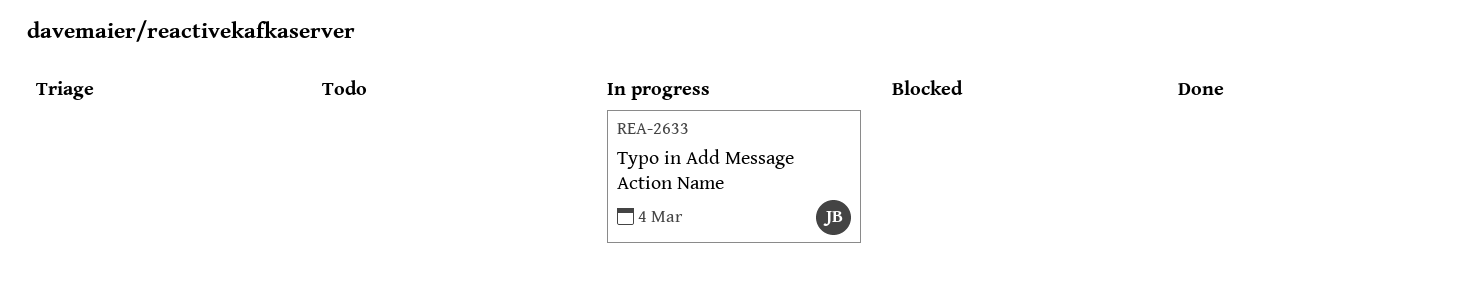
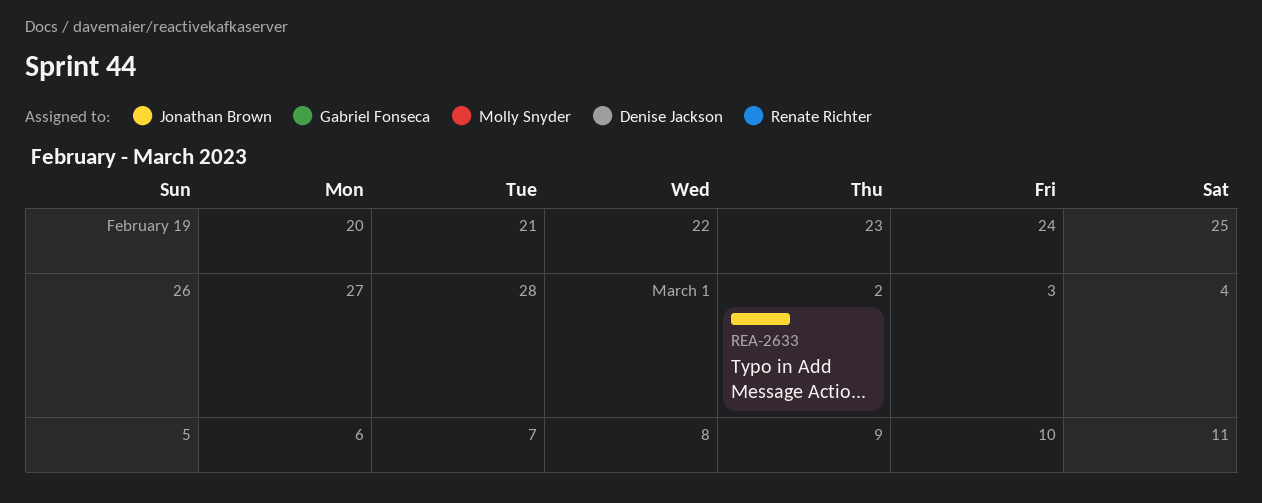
REA-2633, due: Mar 4 -> Mar 2

